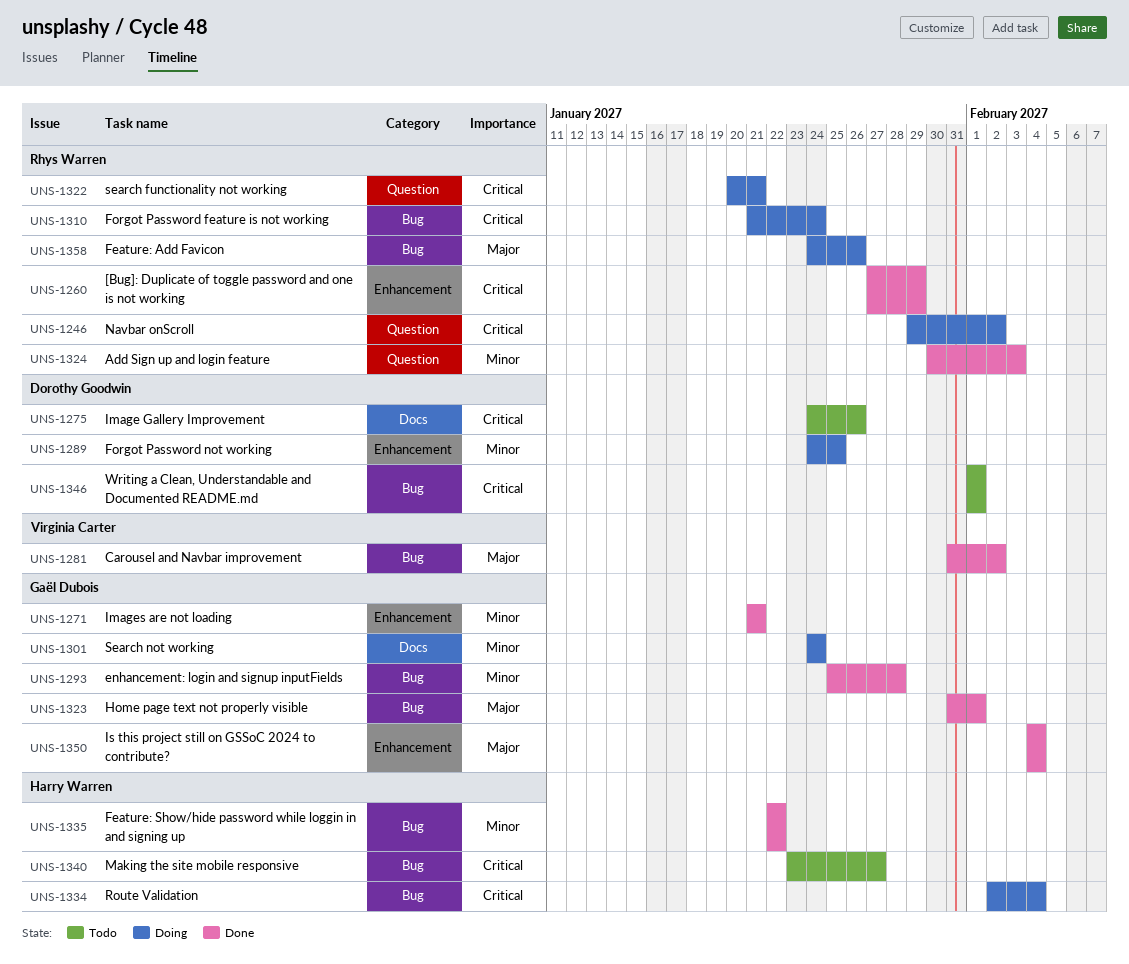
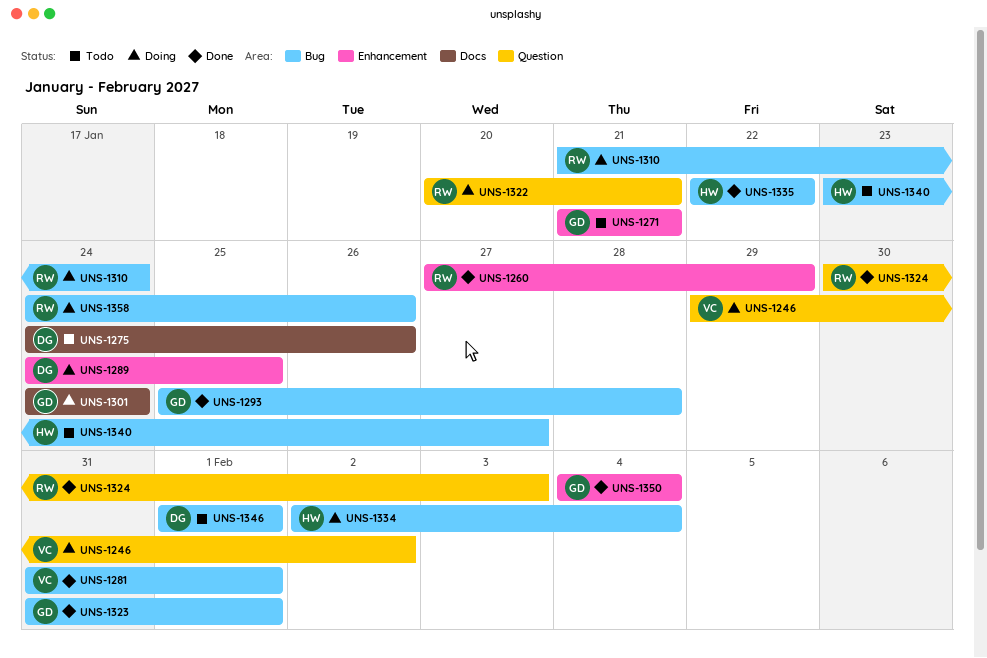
UNS-1246, owner: Rhys Warren -> Virginia Carter
UNS-1271, status: Done -> Todo
UNS-1281, due: Feb 2 -> Feb 1

